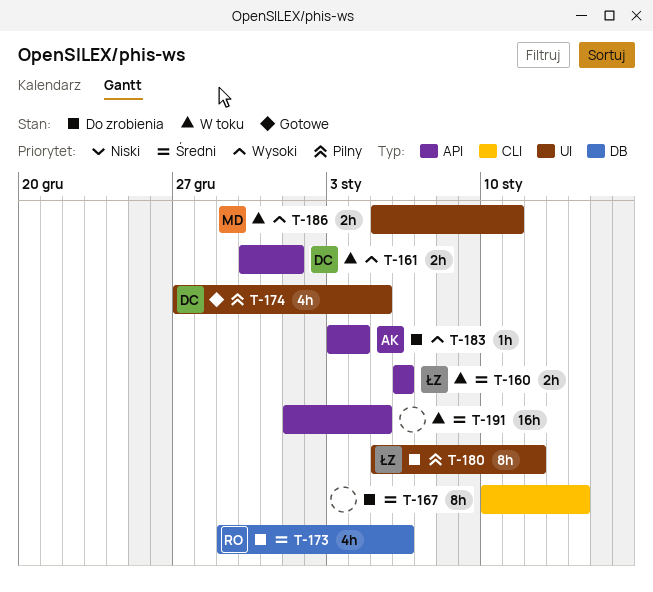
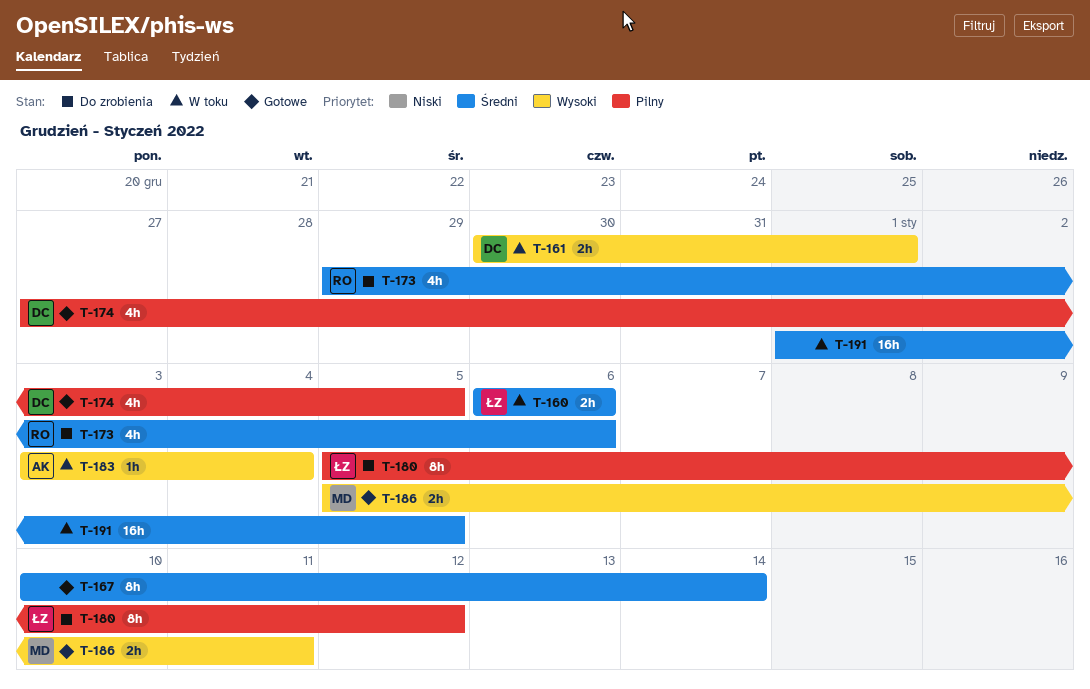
T-167, status: Do zrobienia -> Gotowe
T-183, status: Do zrobienia -> W toku
T-186, status: W toku -> Gotowe

